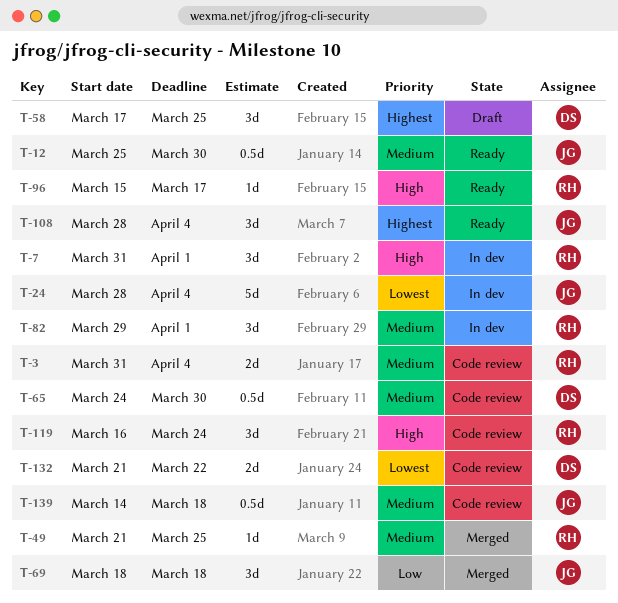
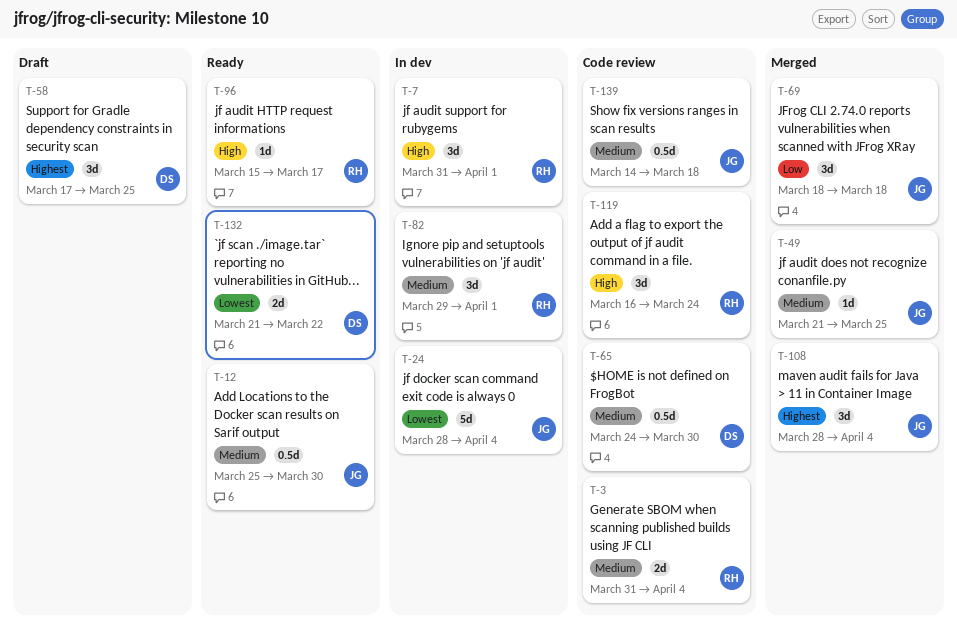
T-49, owner: RH -> JG
T-108, status: Ready -> Merged
T-132, status: Code review -> Ready

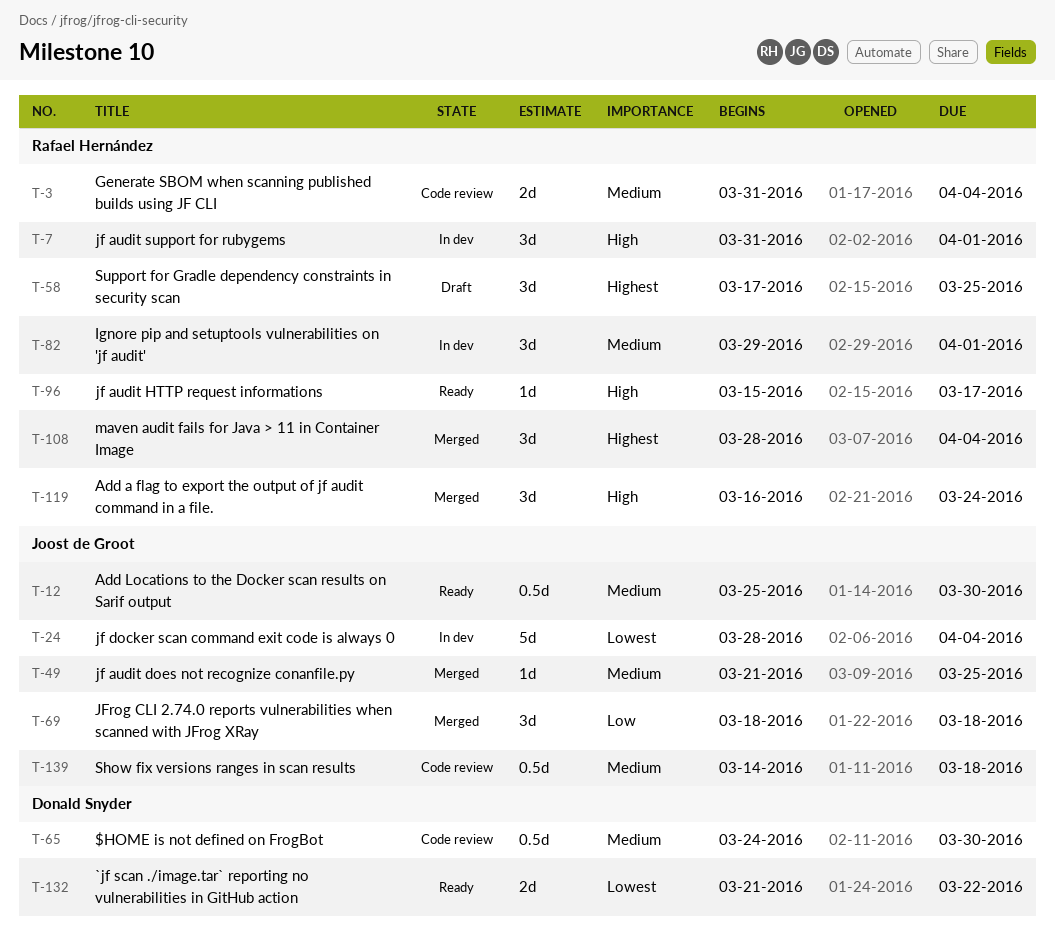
T-58, owner: Donald Snyder -> Rafael Hernández
T-108, owner: Joost de Groot -> Rafael Hernández
T-119, status: Code review -> Merged

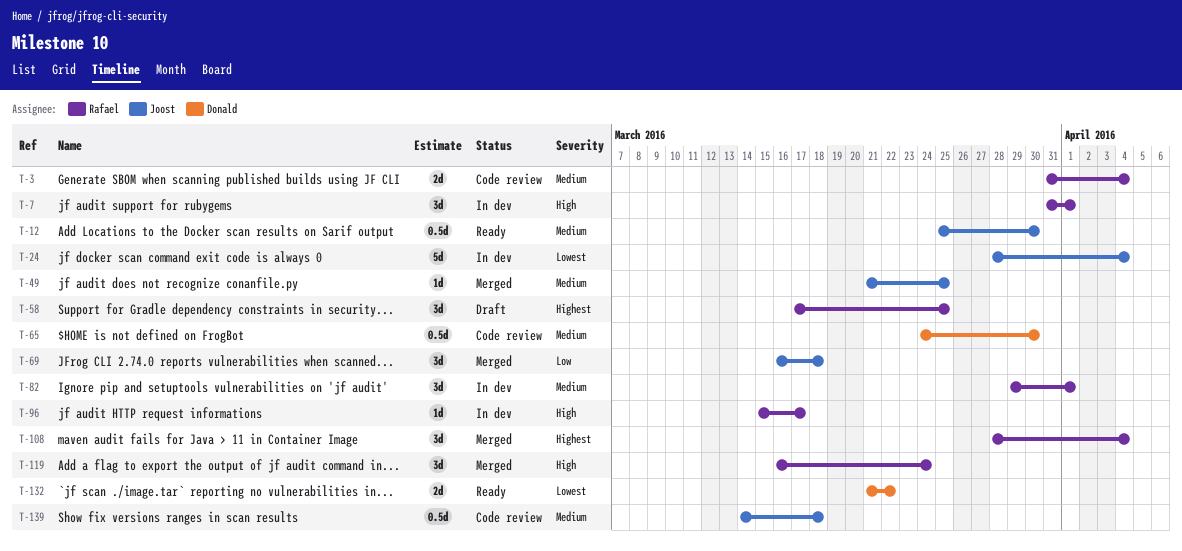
T-69, start: Mar 18 -> Mar 16
T-96, status: Ready -> In dev

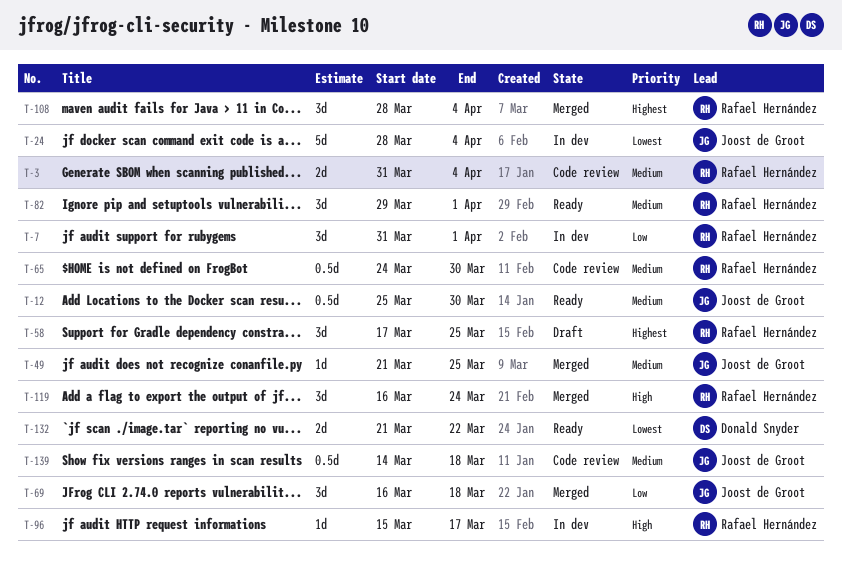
T-7, priority: High -> Low
T-65, owner: Donald Snyder -> Rafael Hernández
T-82, status: In dev -> Ready

